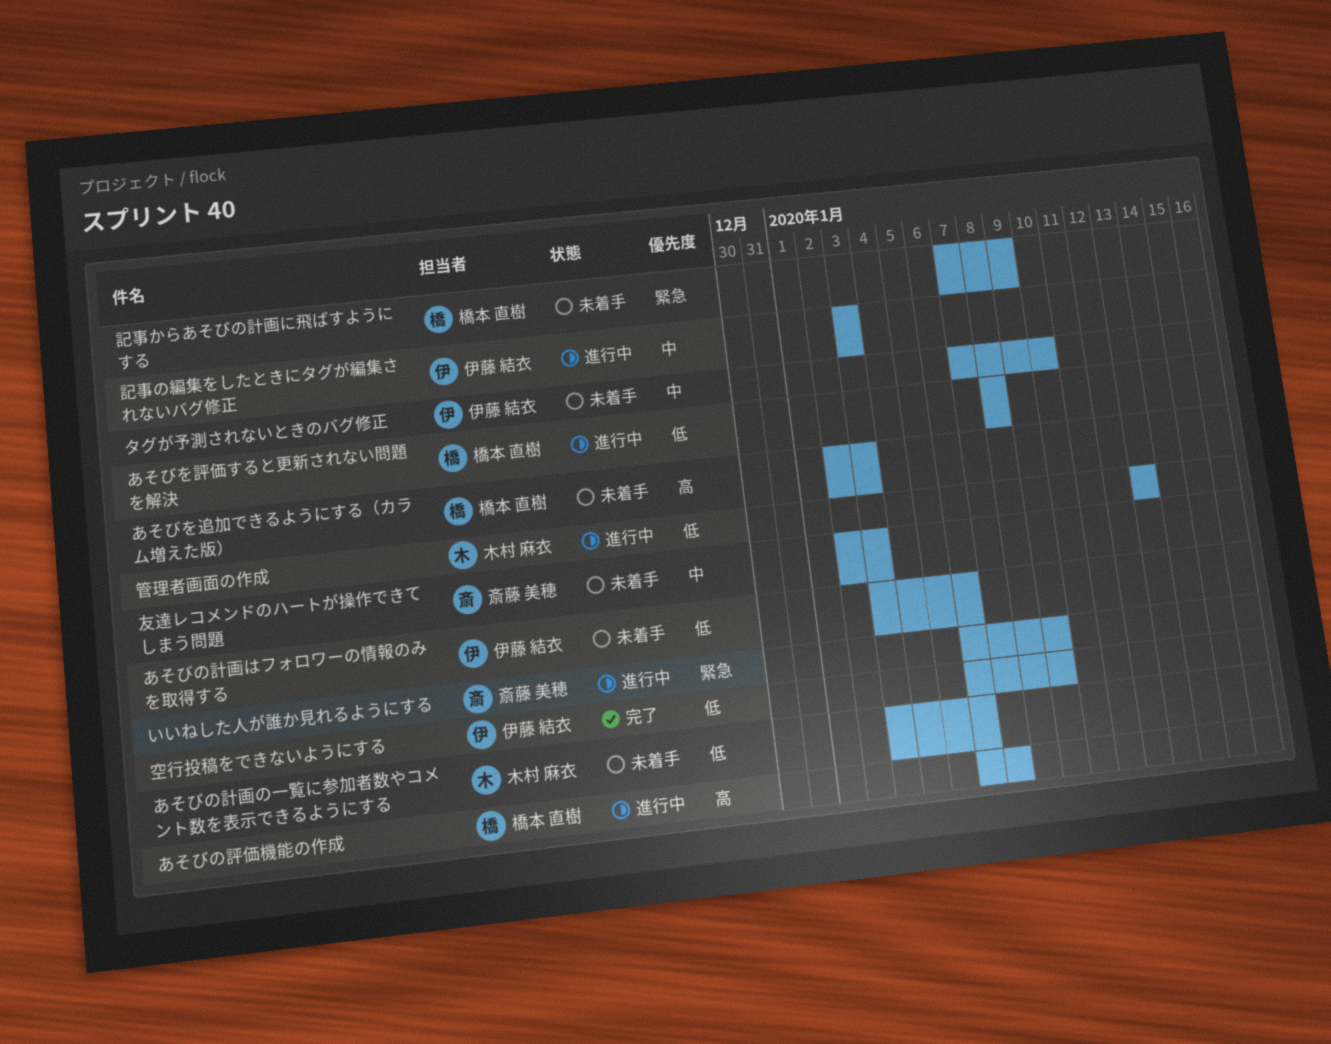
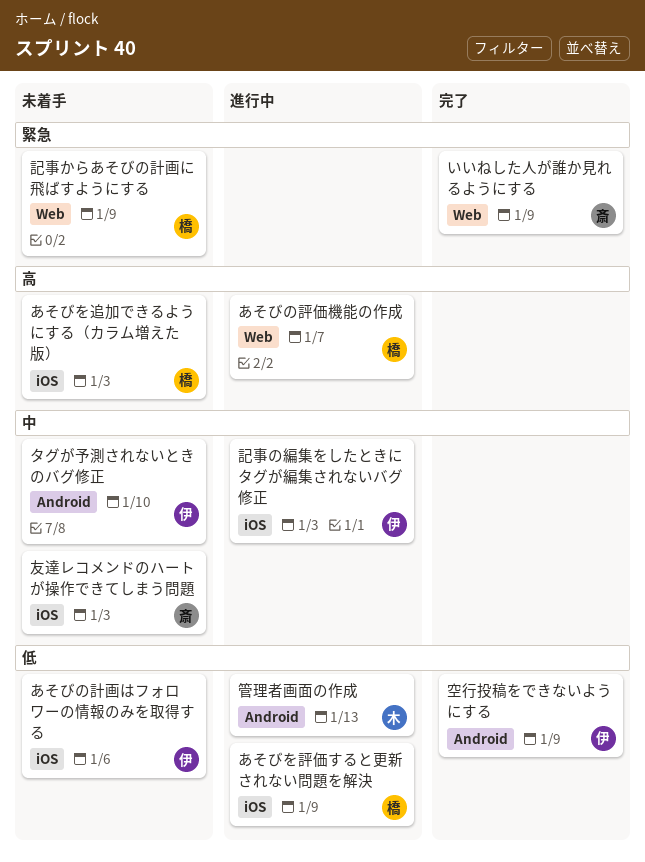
あそびの計画の一覧に参加者数やコメント数を表示できるようにする: present -> none
あそびを評価すると更新されない問題を解決, due: Jan 8 -> Jan 9
いいねした人が誰か見れるようにする, status: 進行中 -> 完了

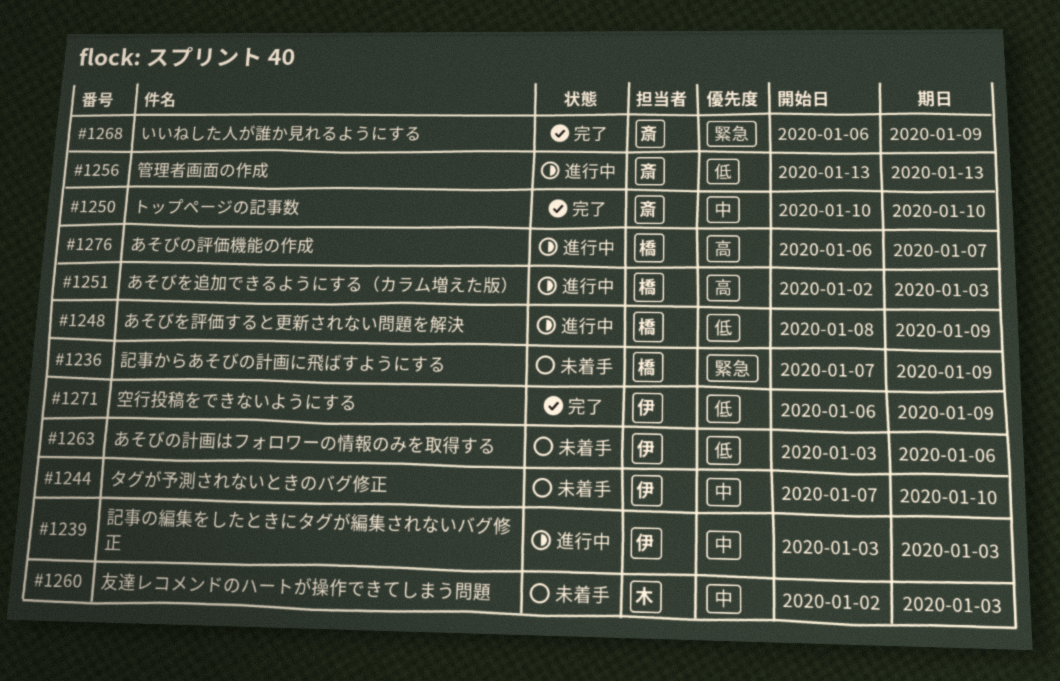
あそびを追加できるようにする（カラム増えた版）, status: 未着手 -> 進行中
トップページの記事数: none -> present
友達レコメンドのハートが操作できてしまう問題, owner: 斎 -> 木
管理者画面の作成, owner: 木 -> 斎

